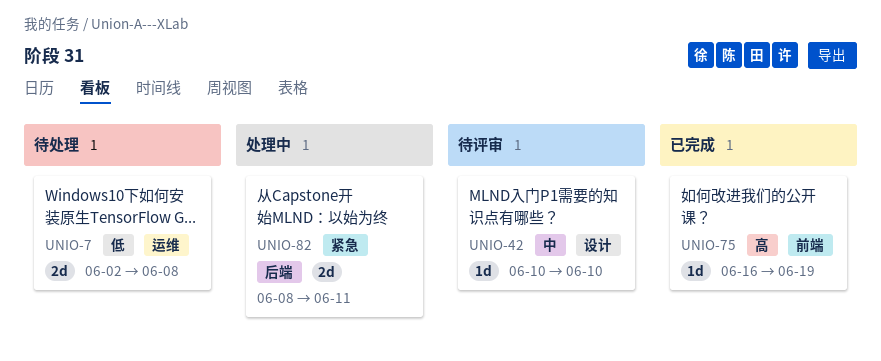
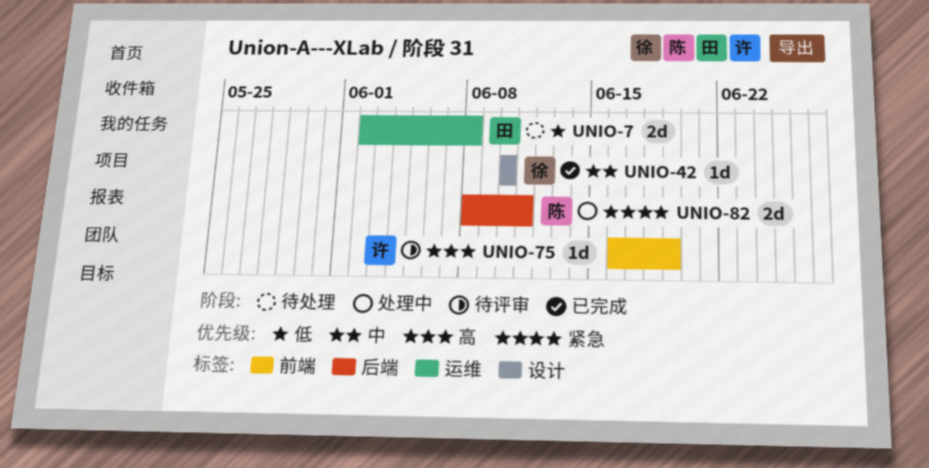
UNIO-42, status: 待评审 -> 已完成
UNIO-75, status: 已完成 -> 待评审

